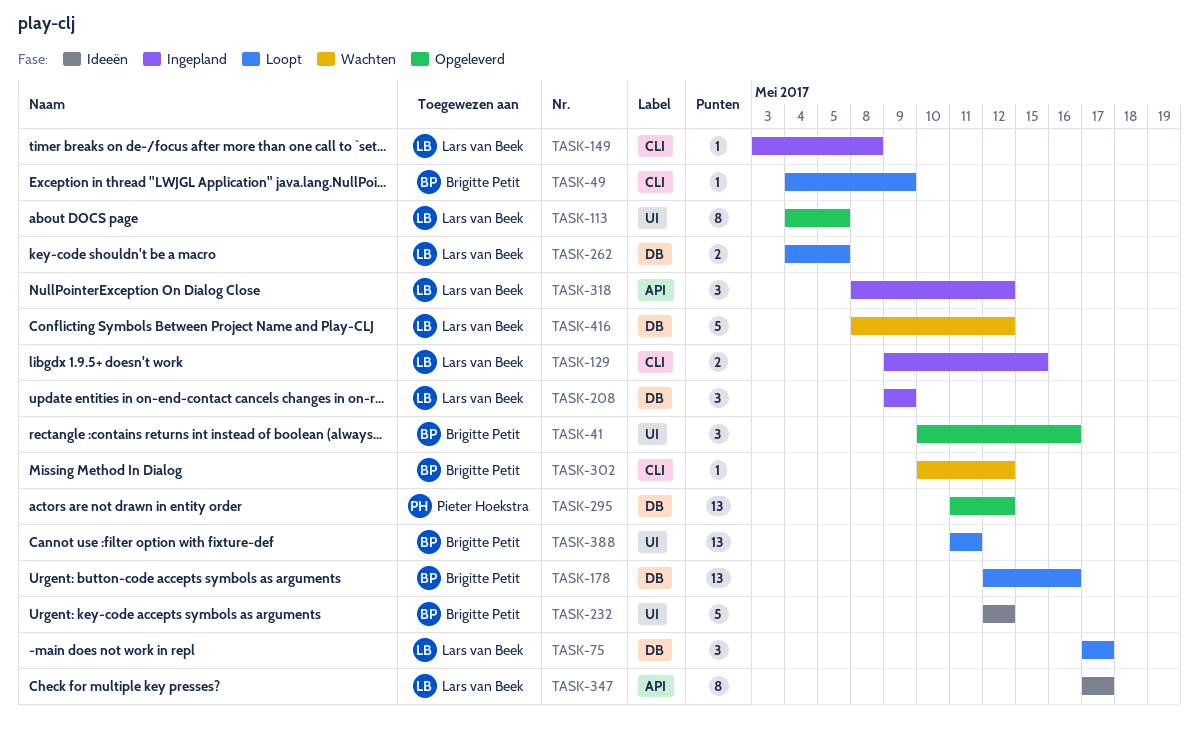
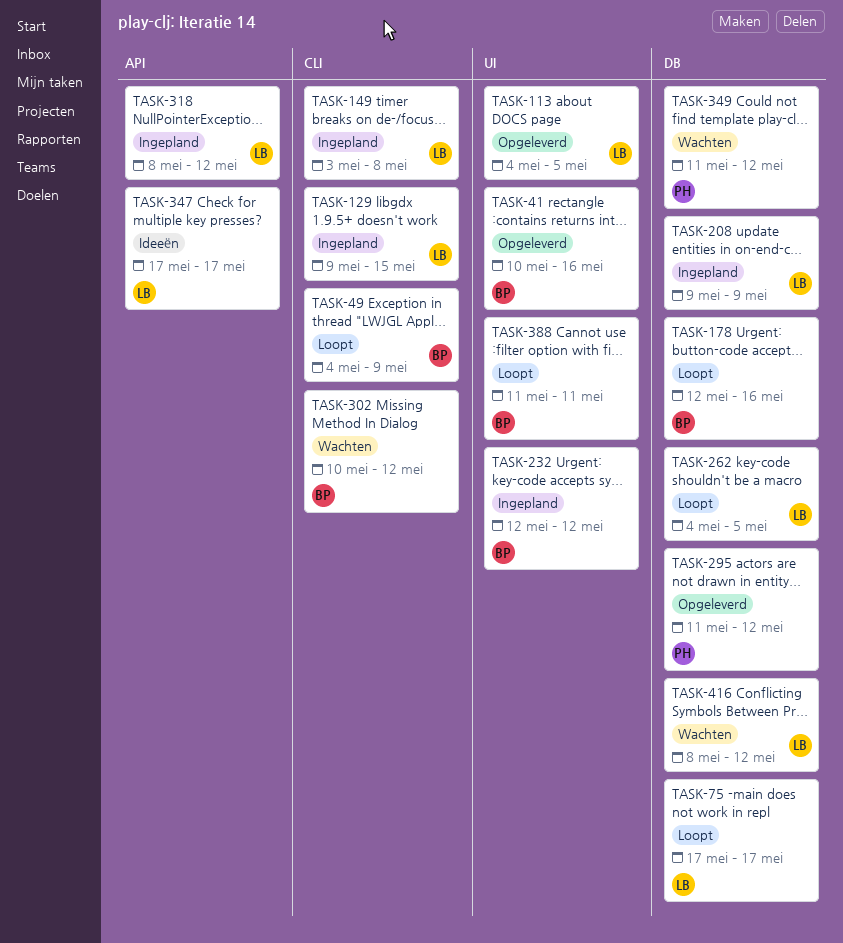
TASK-232, status: Ideeën -> Ingepland
TASK-349: none -> present

